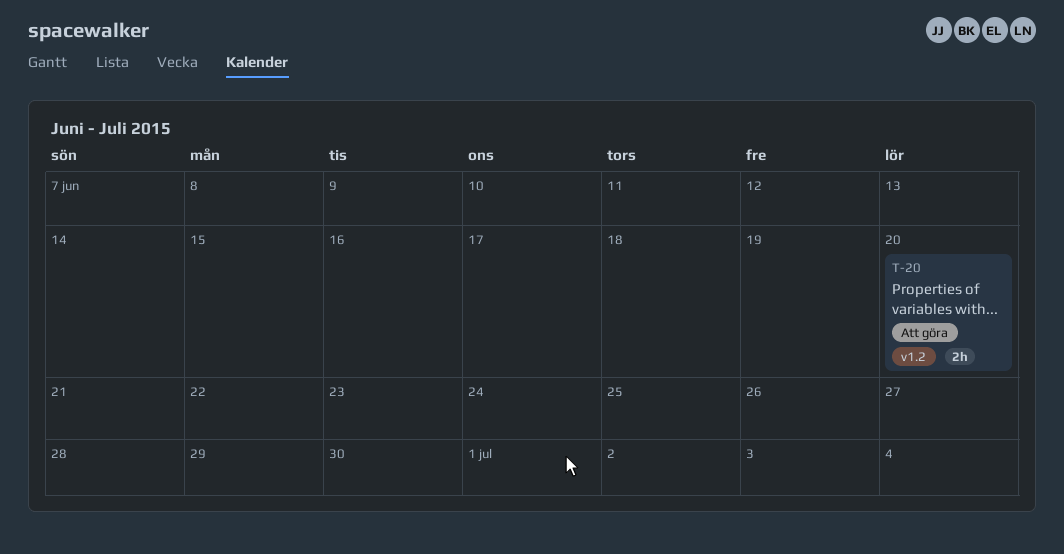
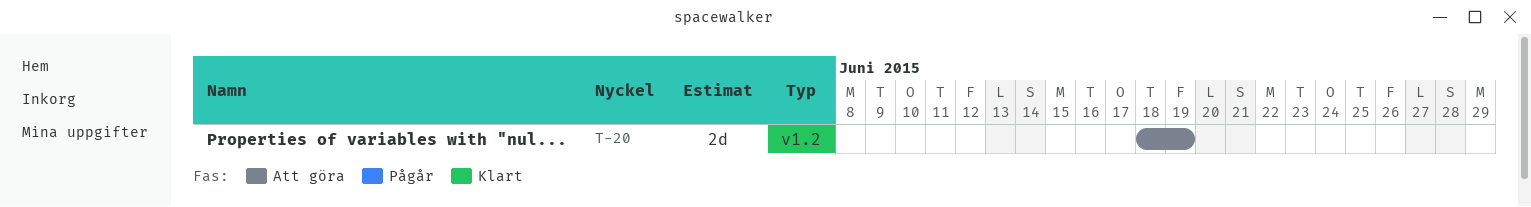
T-20, estimate: 2h -> 2d
T-20, due: Jun 20 -> Jun 19

